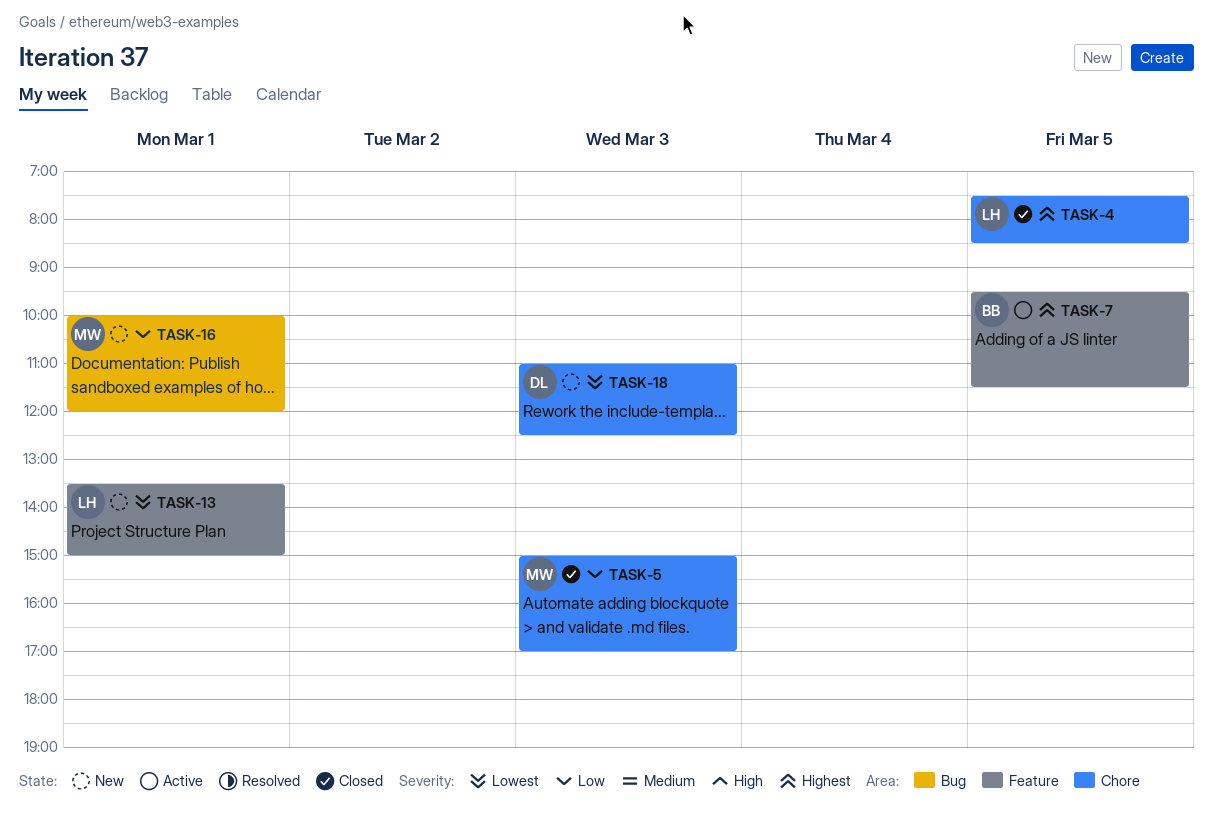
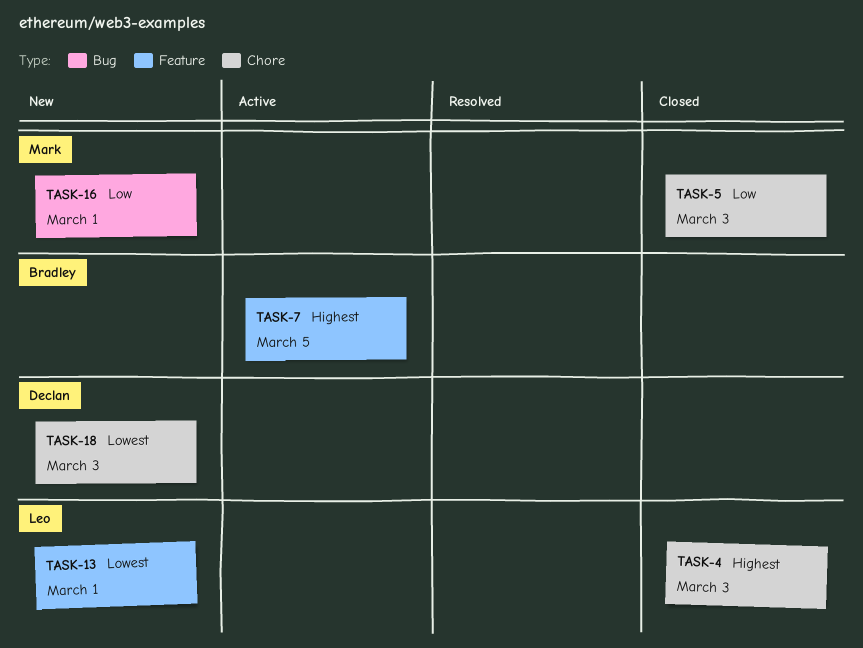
TASK-4, day: Mar 5 -> Mar 3

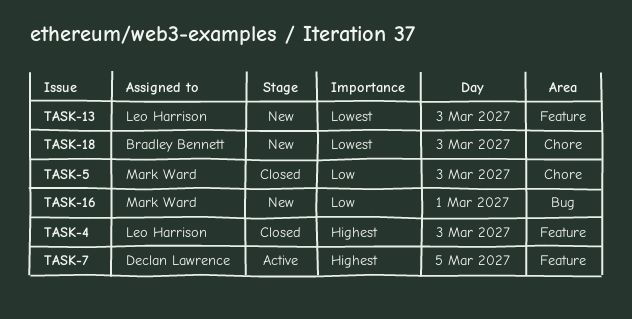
TASK-4, label: Chore -> Feature
TASK-7, owner: Bradley Bennett -> Declan Lawrence
TASK-13, day: Mar 1 -> Mar 3
TASK-18, owner: Declan Lawrence -> Bradley Bennett

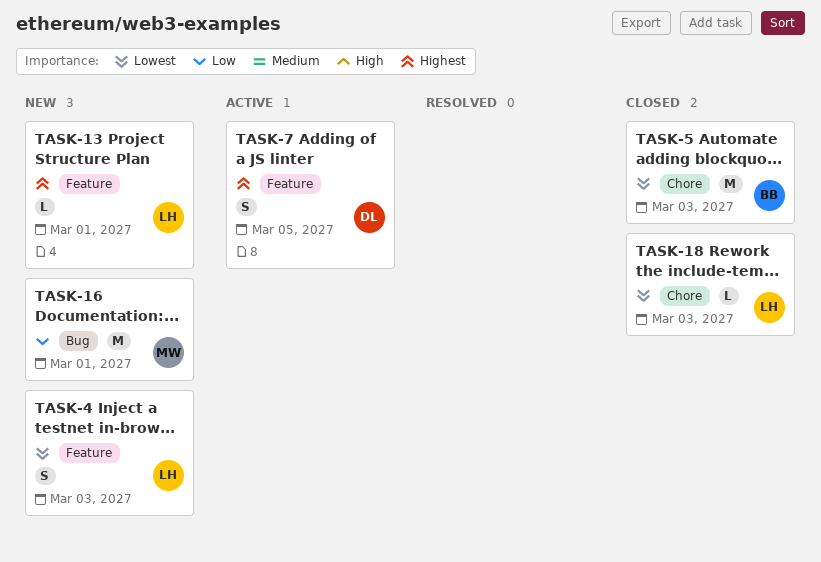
TASK-4, status: Closed -> New
TASK-4, priority: Highest -> Lowest
TASK-5, owner: Mark Ward -> Bradley Bennett
TASK-5, priority: Low -> Lowest
TASK-13, priority: Lowest -> Highest
TASK-13, day: Mar 3 -> Mar 1
TASK-18, status: New -> Closed
TASK-18, owner: Bradley Bennett -> Leo Harrison

